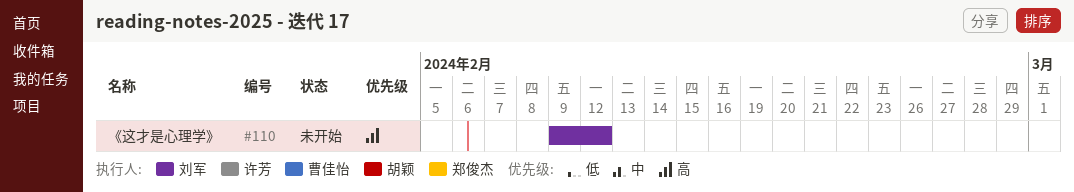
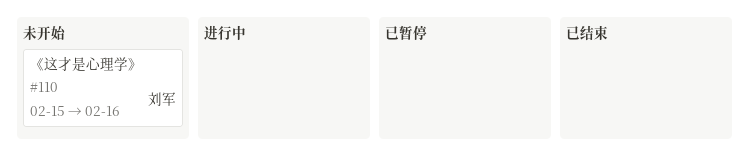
#110, start: Feb 9 -> Feb 15
#110, due: Feb 12 -> Feb 16

